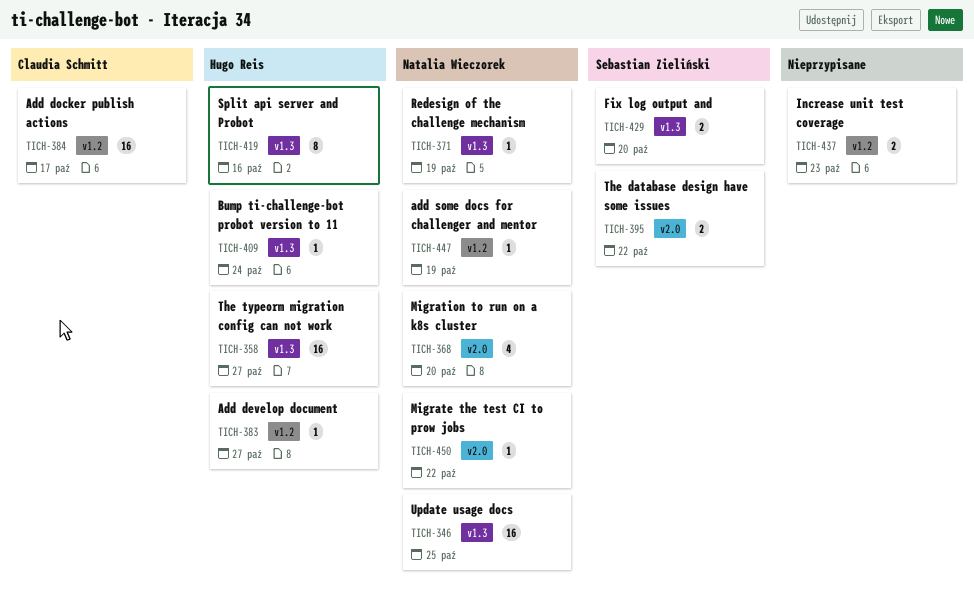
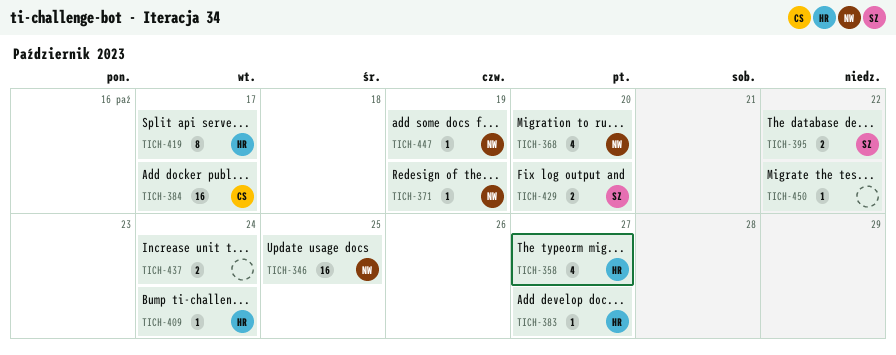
TICH-358, estimate: 16 -> 4
TICH-419, due: Oct 16 -> Oct 17
TICH-437, due: Oct 23 -> Oct 24
TICH-450, owner: Natalia Wieczorek -> none

